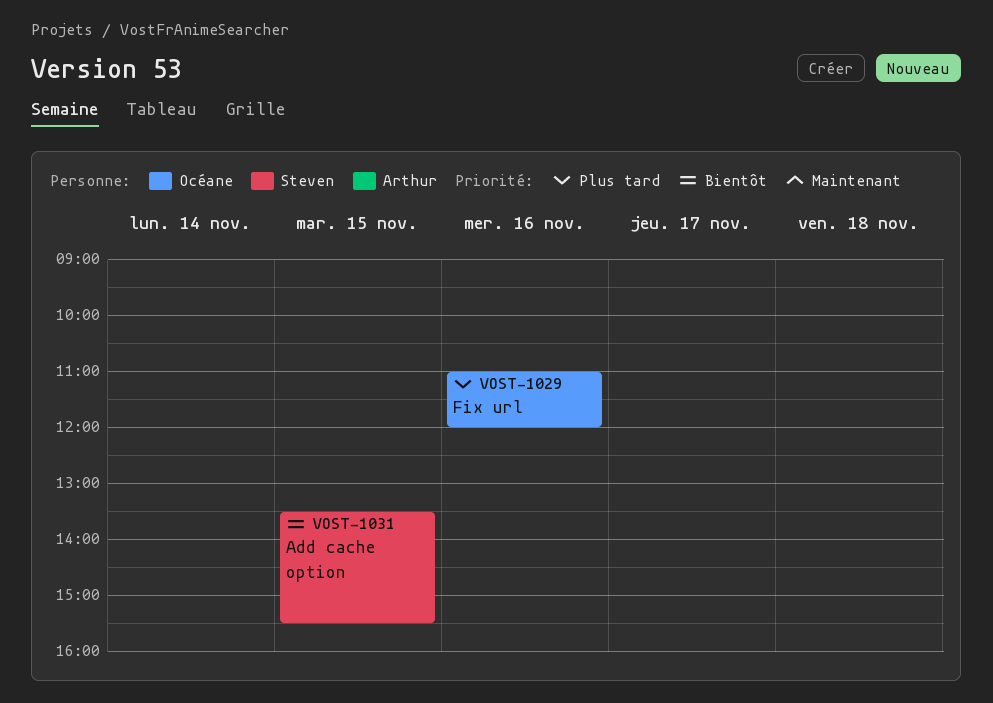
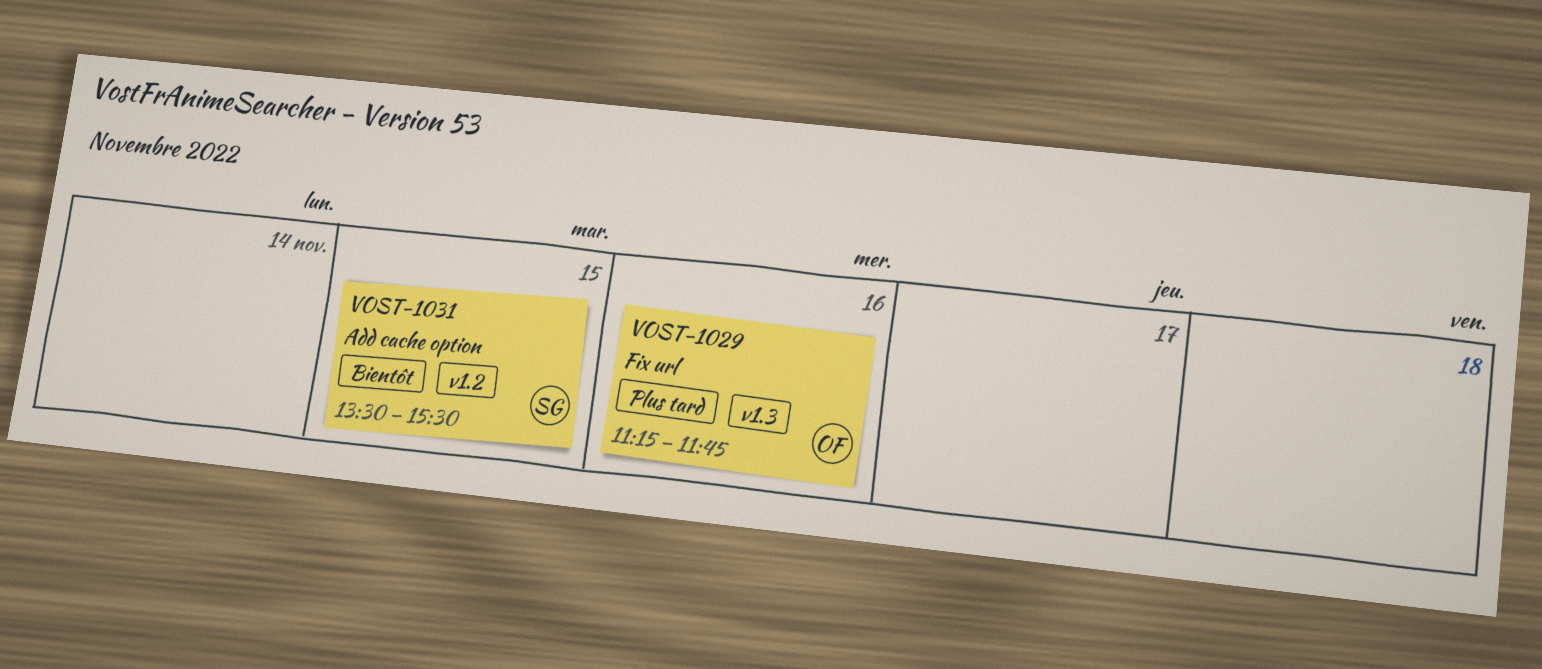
VOST-1029, begins: 11:00 -> 11:15
VOST-1029, ends: 12:00 -> 11:45

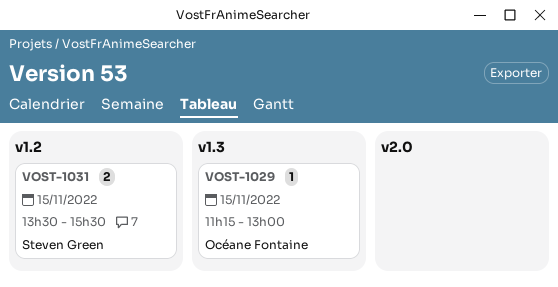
VOST-1029, day: Nov 16 -> Nov 15
VOST-1029, ends: 11:45 -> 13:00

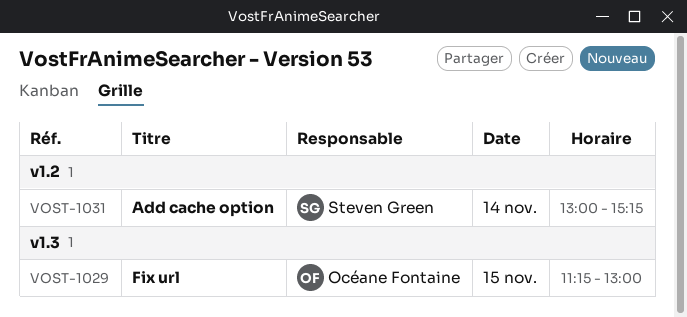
VOST-1031, day: Nov 15 -> Nov 14
VOST-1031, begins: 13:30 -> 13:00
VOST-1031, ends: 15:30 -> 15:15

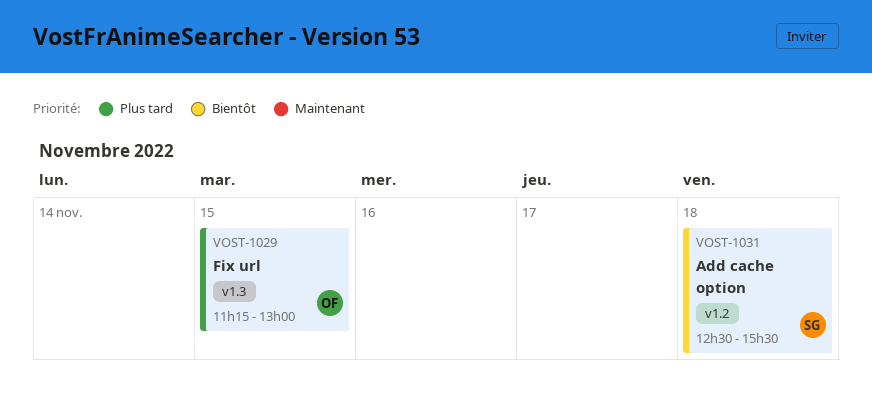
VOST-1031, day: Nov 14 -> Nov 18
VOST-1031, begins: 13:00 -> 12:30
VOST-1031, ends: 15:15 -> 15:30

